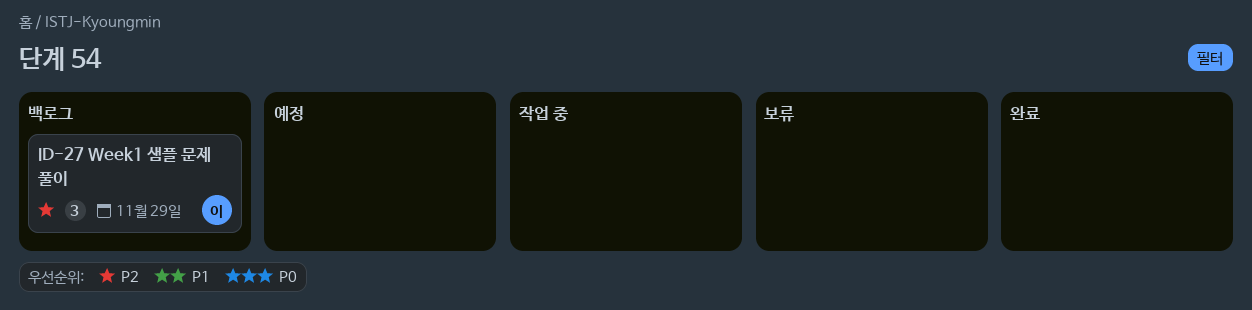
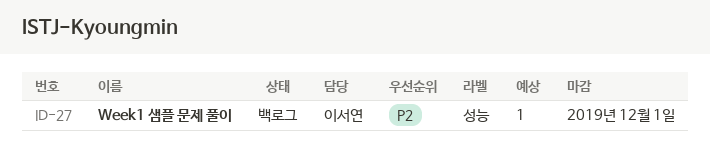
ID-27, estimate: 3 -> 1
ID-27, due: Nov 29 -> Dec 1

